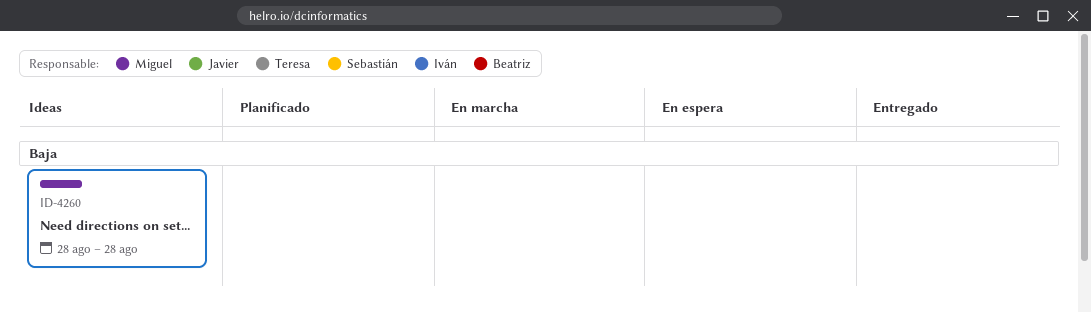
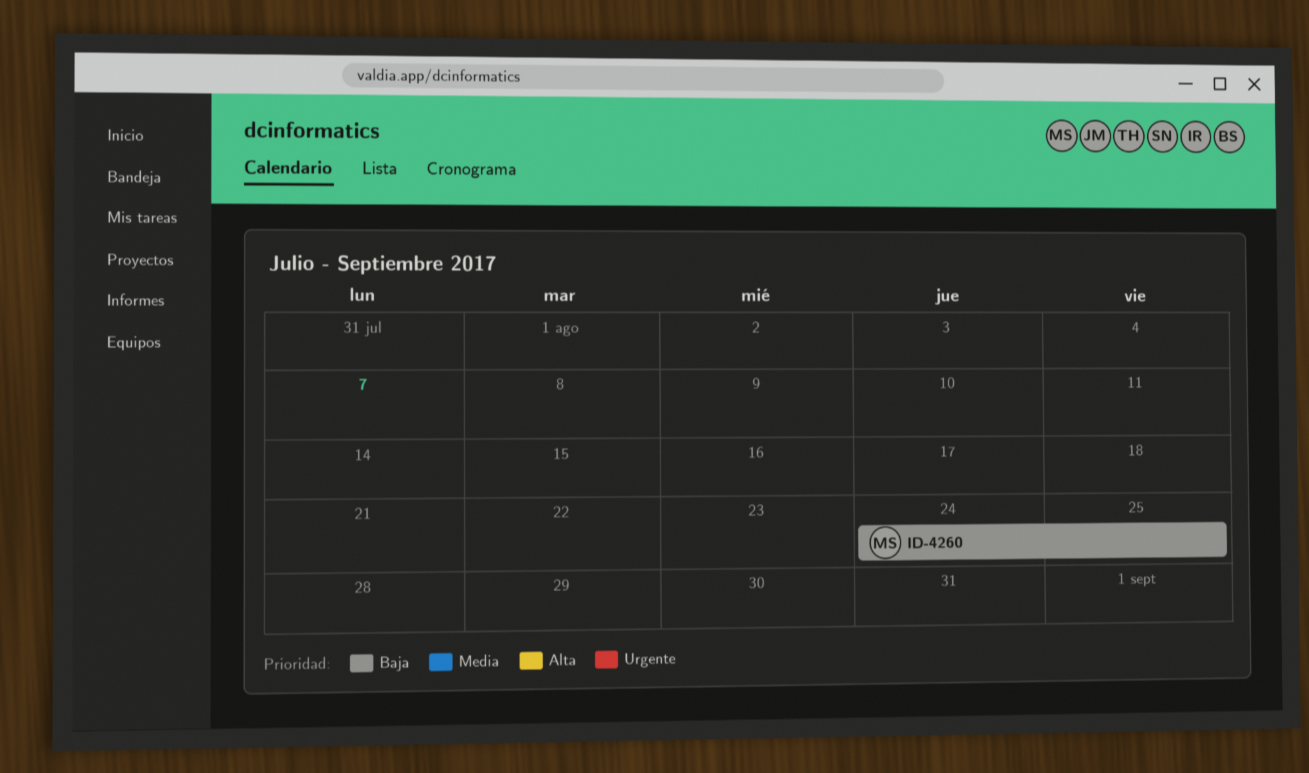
ID-4260, start: Aug 28 -> Aug 24
ID-4260, due: Aug 28 -> Aug 25

